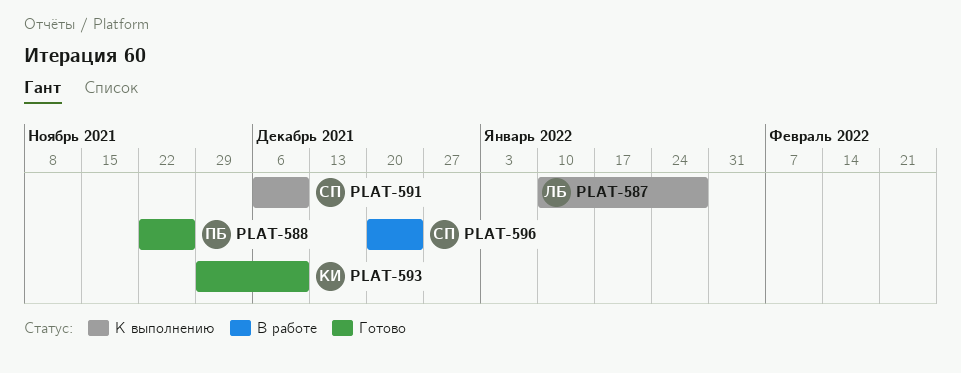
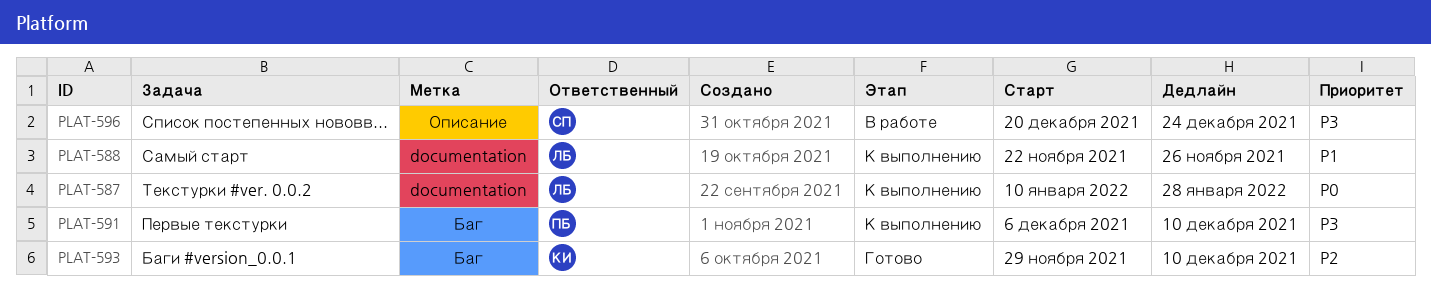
PLAT-588, status: Готово -> К выполнению
PLAT-588, owner: ПБ -> ЛБ
PLAT-591, owner: СП -> ПБ

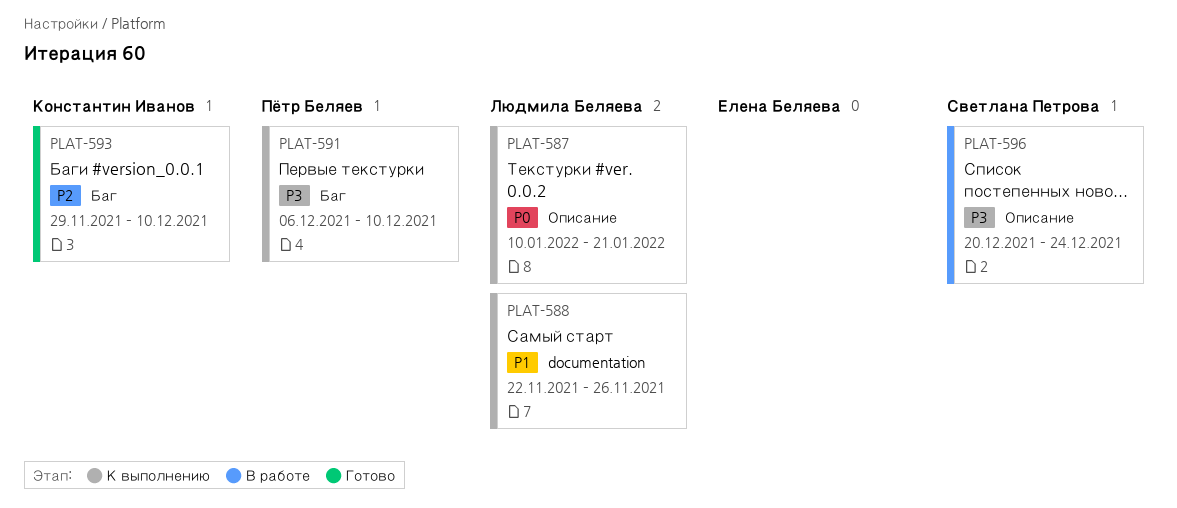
PLAT-587, label: documentation -> Описание
PLAT-587, due: Jan 28 -> Jan 21

